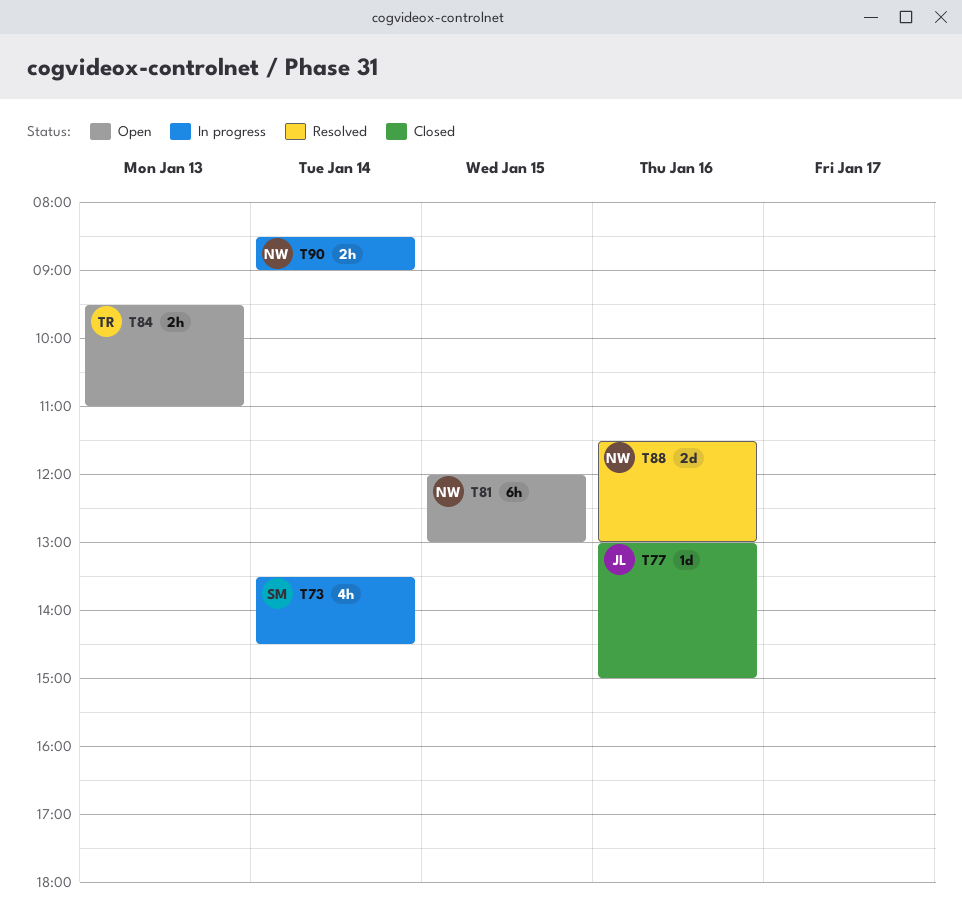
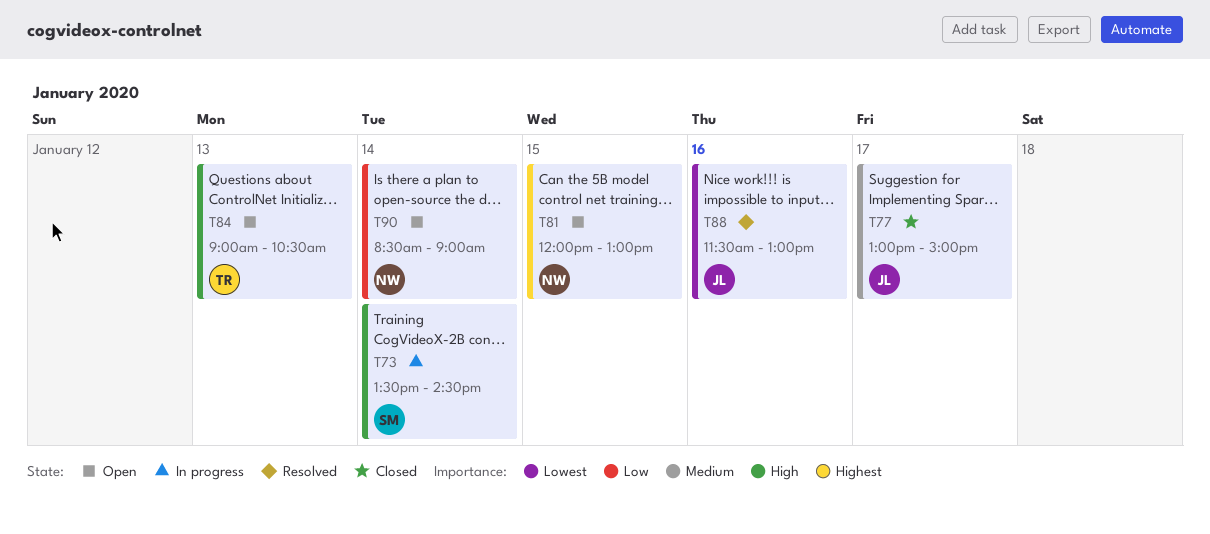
T77, day: Jan 16 -> Jan 17
T84, begins: 09:30 -> 09:00
T84, ends: 11:00 -> 10:30
T88, owner: NW -> JL
T90, status: In progress -> Open

